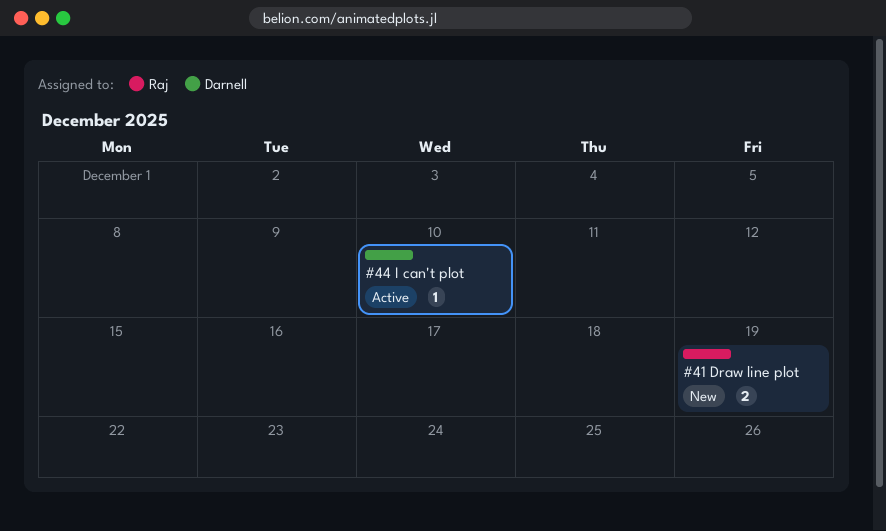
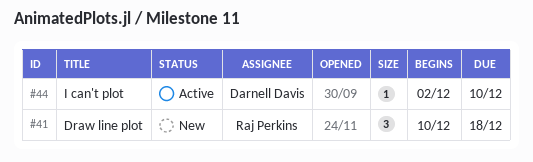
#41, estimate: 2 -> 3
#41, due: Dec 19 -> Dec 18

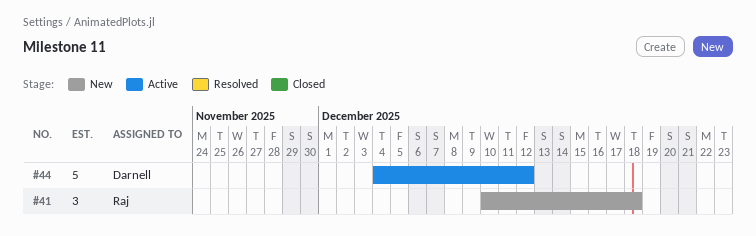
#44, estimate: 1 -> 5
#44, start: Dec 2 -> Dec 4
#44, due: Dec 10 -> Dec 12

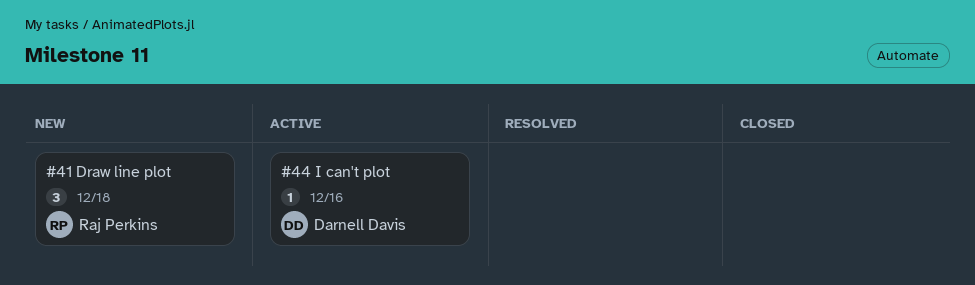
#44, estimate: 5 -> 1
#44, due: Dec 12 -> Dec 16

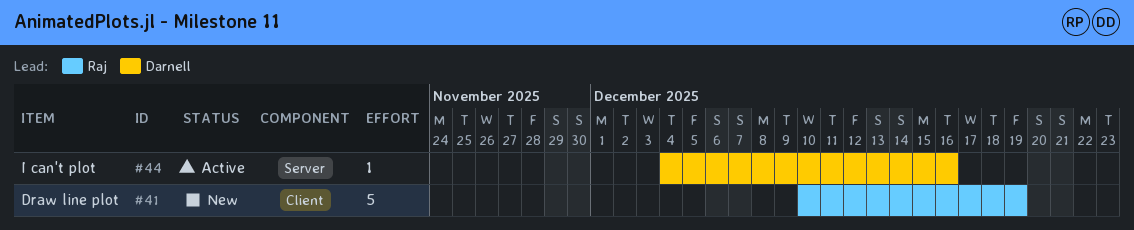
#41, estimate: 3 -> 5
#41, due: Dec 18 -> Dec 19

